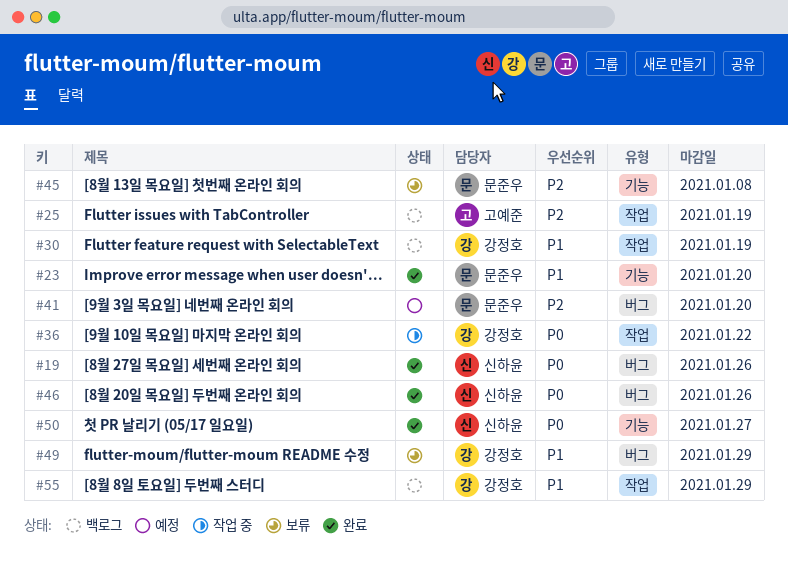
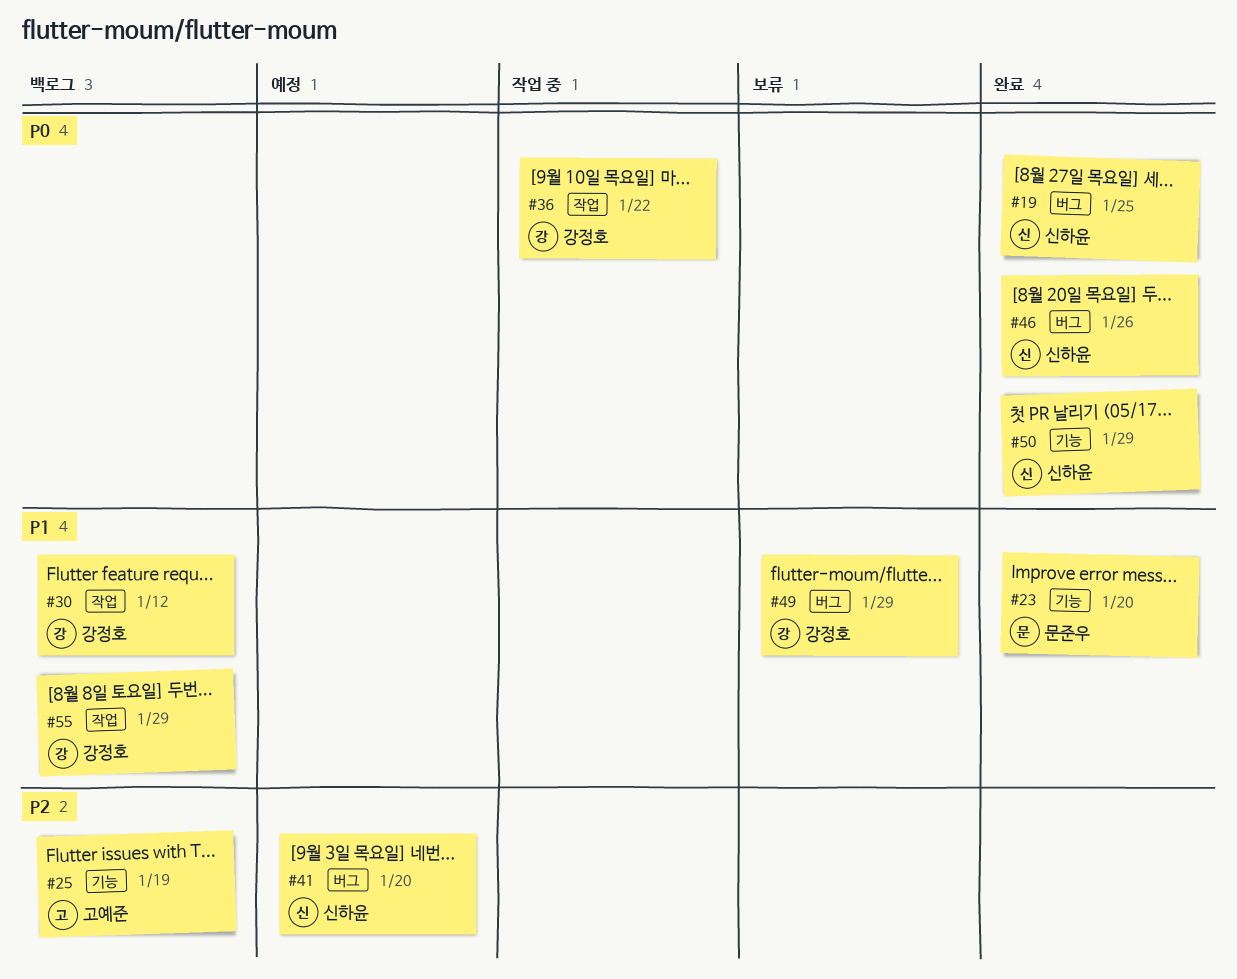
#19, due: Jan 26 -> Jan 25
#25, label: 작업 -> 기능
#30, due: Jan 19 -> Jan 12
#41, owner: 문준우 -> 신하윤
#45: present -> none
#50, due: Jan 27 -> Jan 29

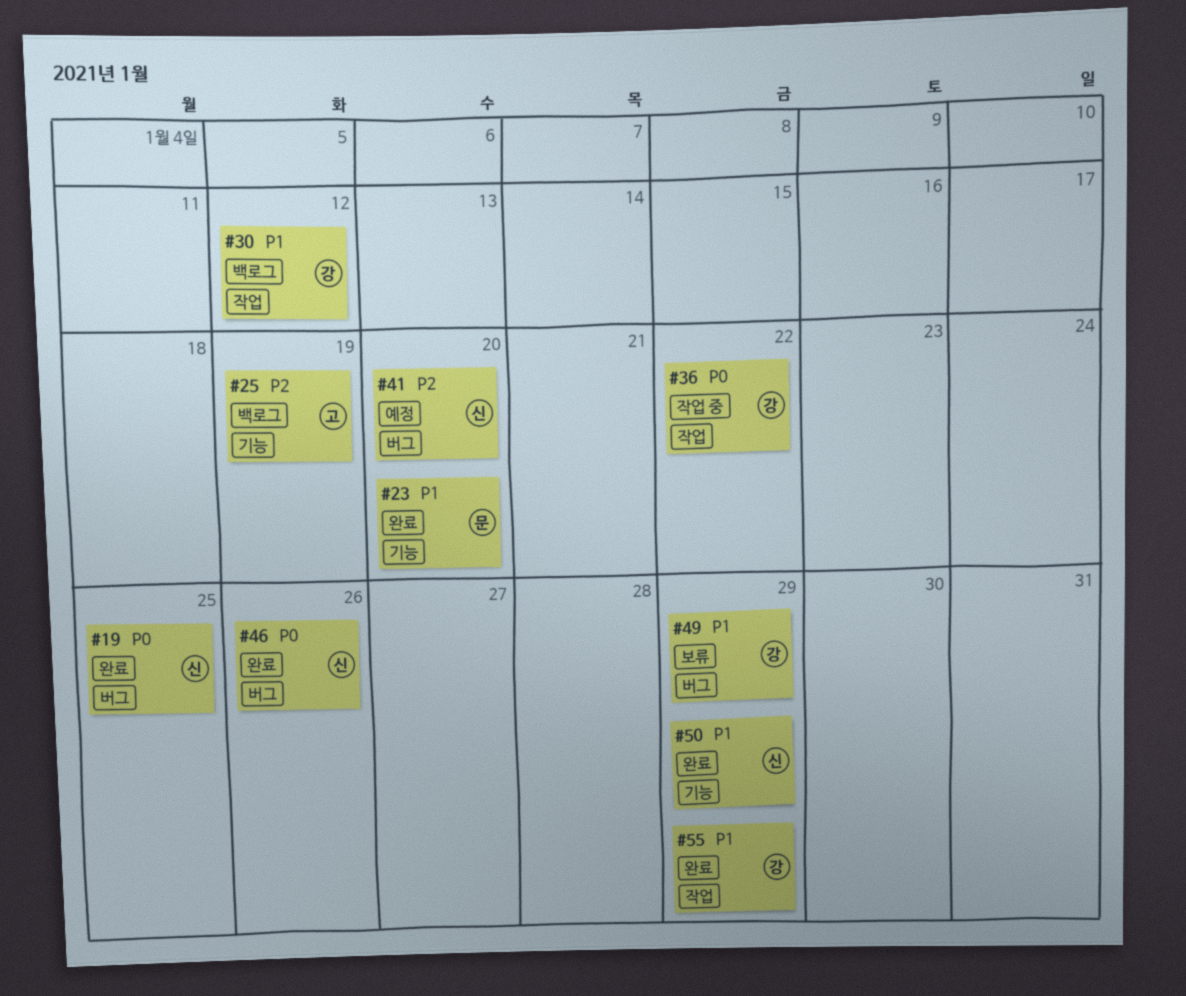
#50, priority: P0 -> P1
#55, status: 백로그 -> 완료

